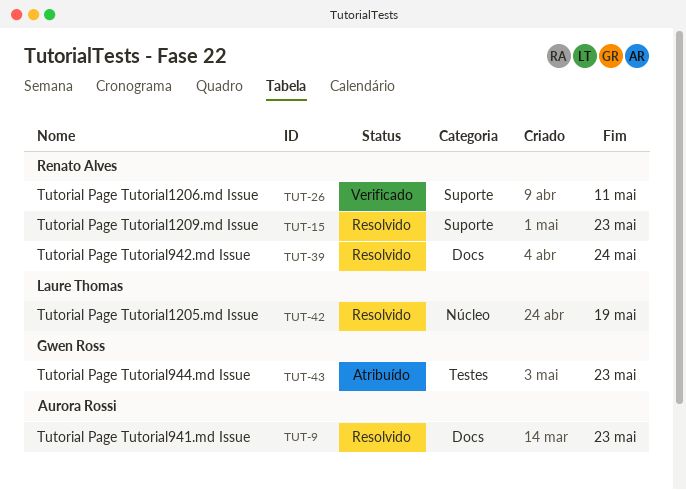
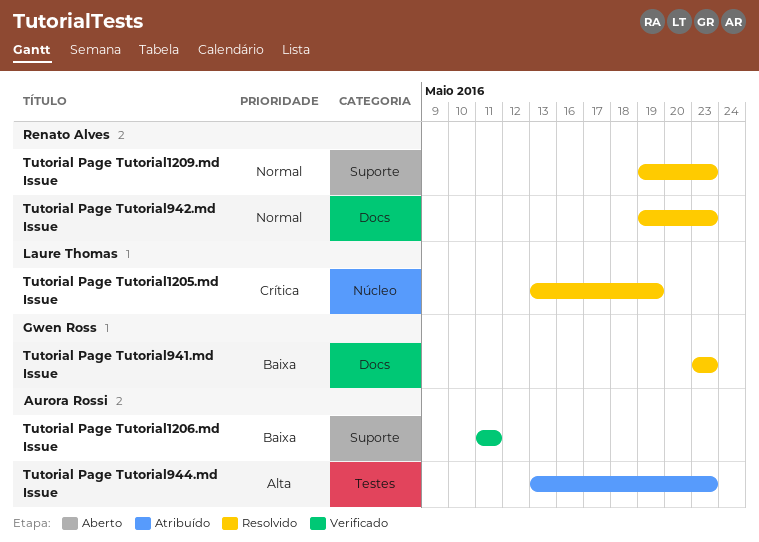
Tutorial Page Tutorial1206.md Issue, owner: Renato Alves -> Aurora Rossi
Tutorial Page Tutorial941.md Issue, owner: Aurora Rossi -> Gwen Ross
Tutorial Page Tutorial942.md Issue, due: May 24 -> May 23
Tutorial Page Tutorial944.md Issue, owner: Gwen Ross -> Aurora Rossi

